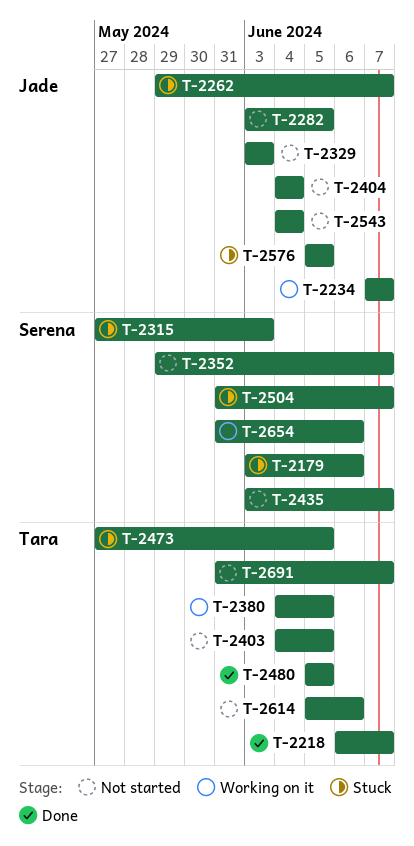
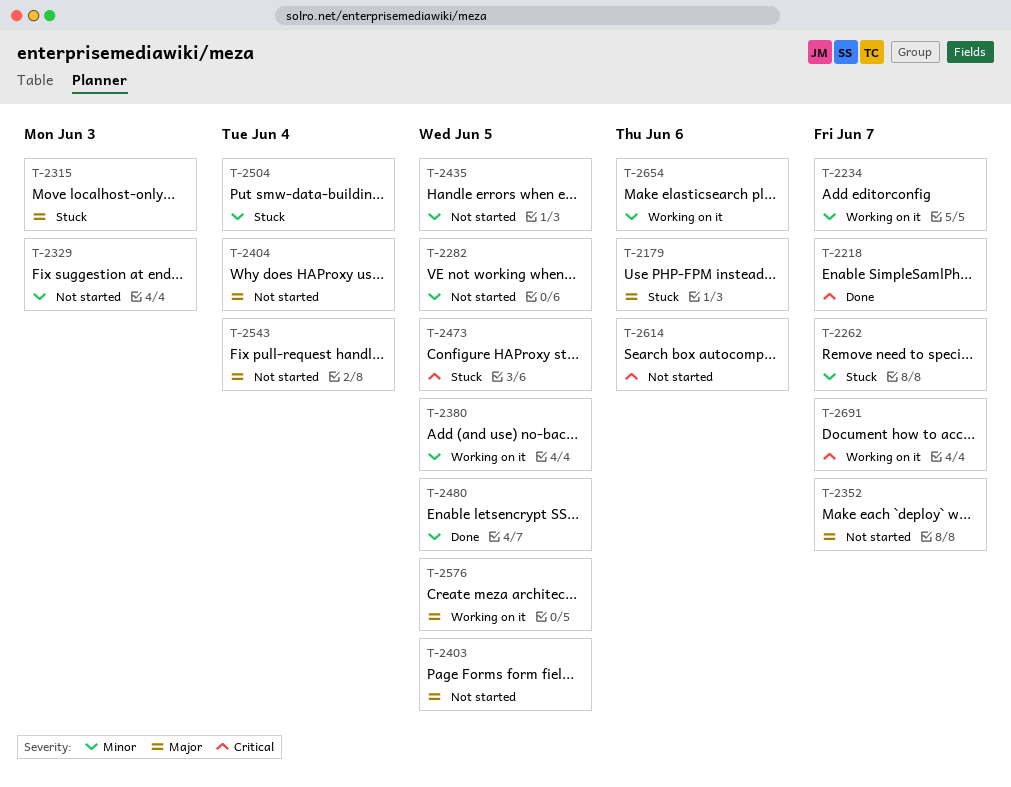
T-2435, due: Jun 7 -> Jun 5
T-2504, due: Jun 7 -> Jun 4
T-2576, status: Stuck -> Working on it
T-2691, status: Not started -> Working on it

